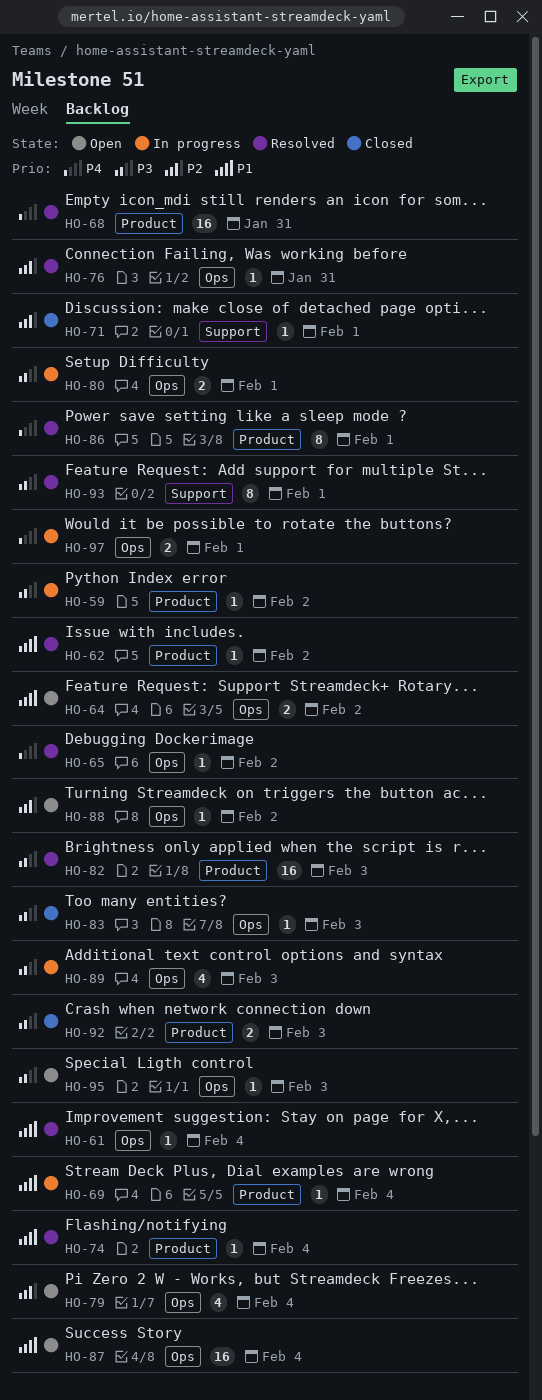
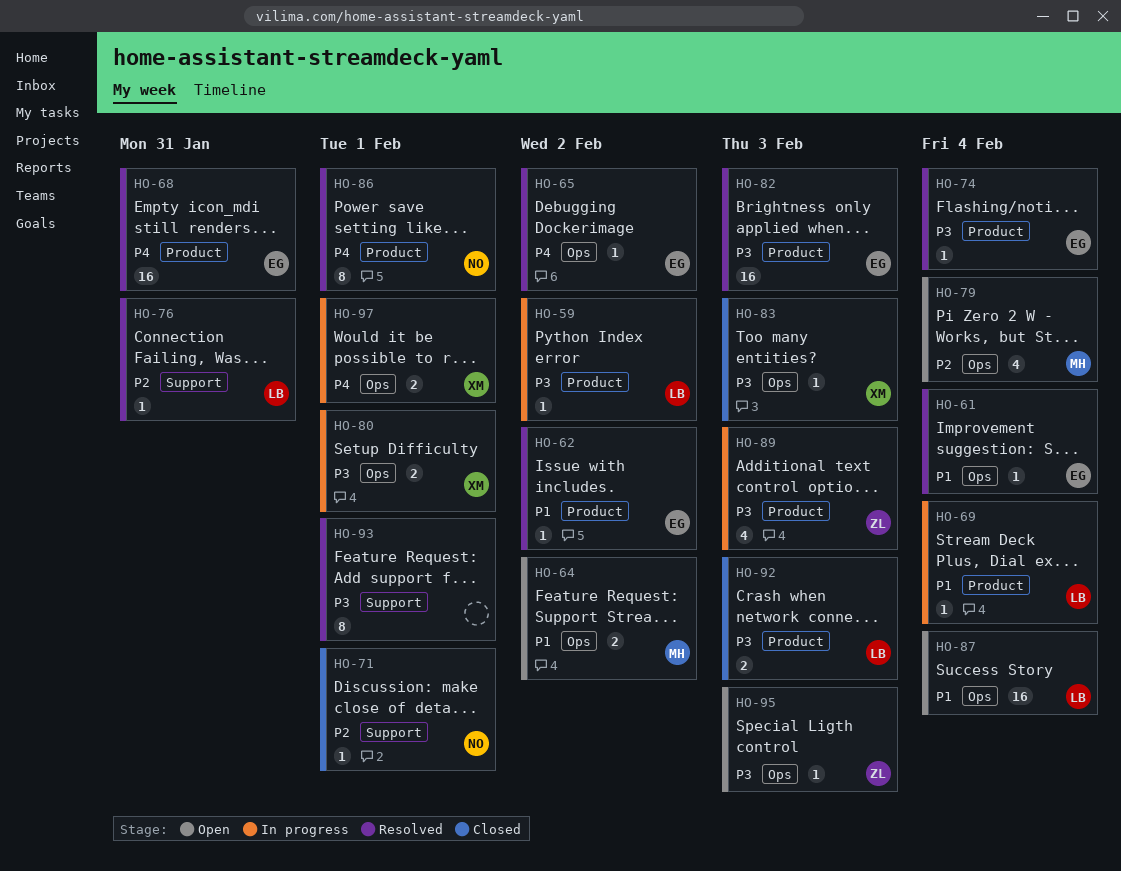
HO-74, priority: P1 -> P3
HO-76, label: Ops -> Support
HO-88: present -> none
HO-89, label: Ops -> Product

